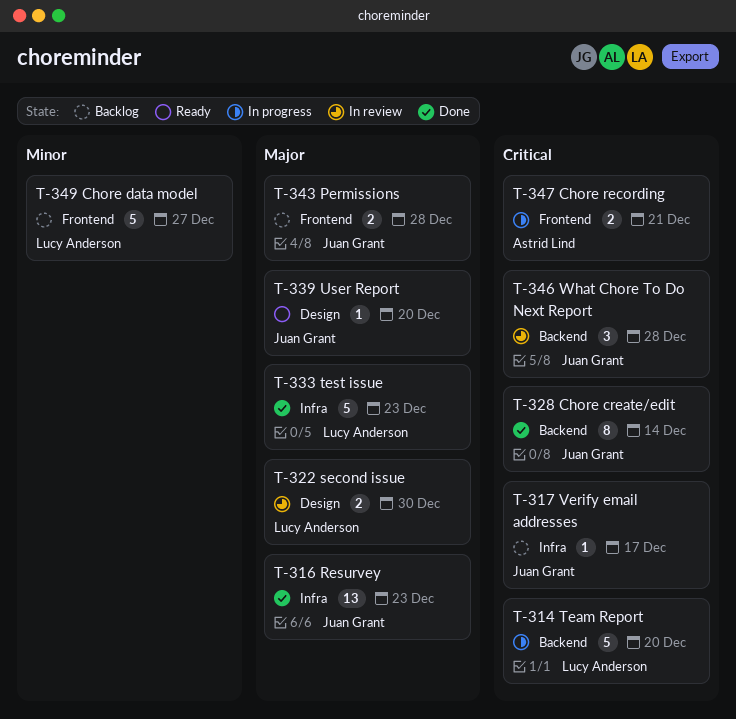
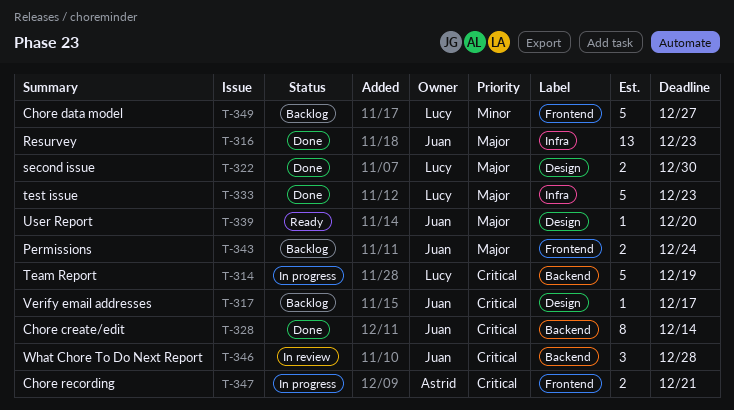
T-314, due: Dec 20 -> Dec 19
T-317, label: Infra -> Design
T-322, status: In review -> Done
T-343, due: Dec 28 -> Dec 24

